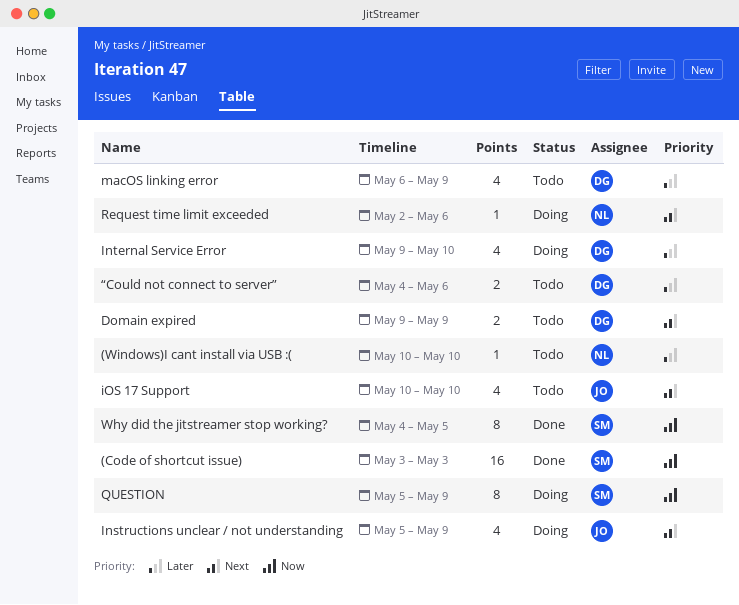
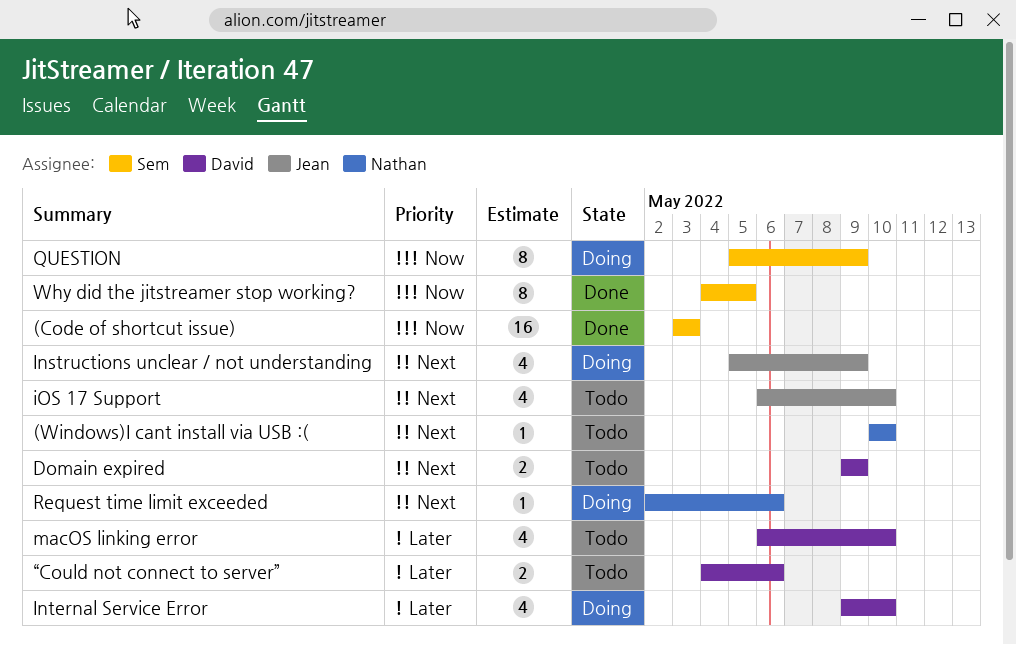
(Windows)I cant install via USB :(, priority: Later -> Next
iOS 17 Support, start: May 10 -> May 6
macOS linking error, due: May 9 -> May 10

